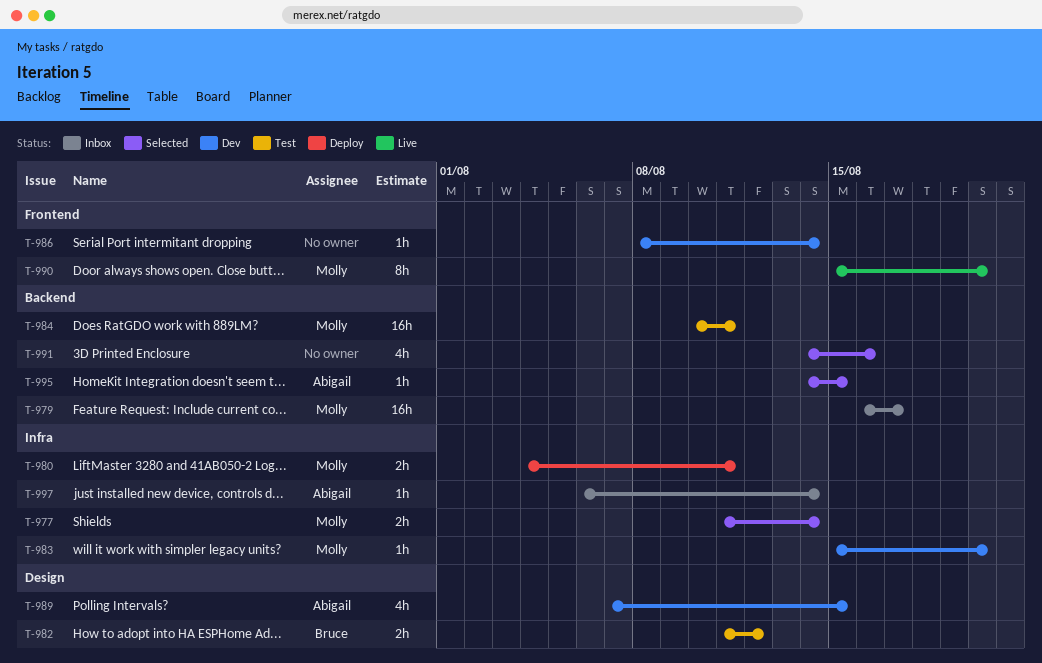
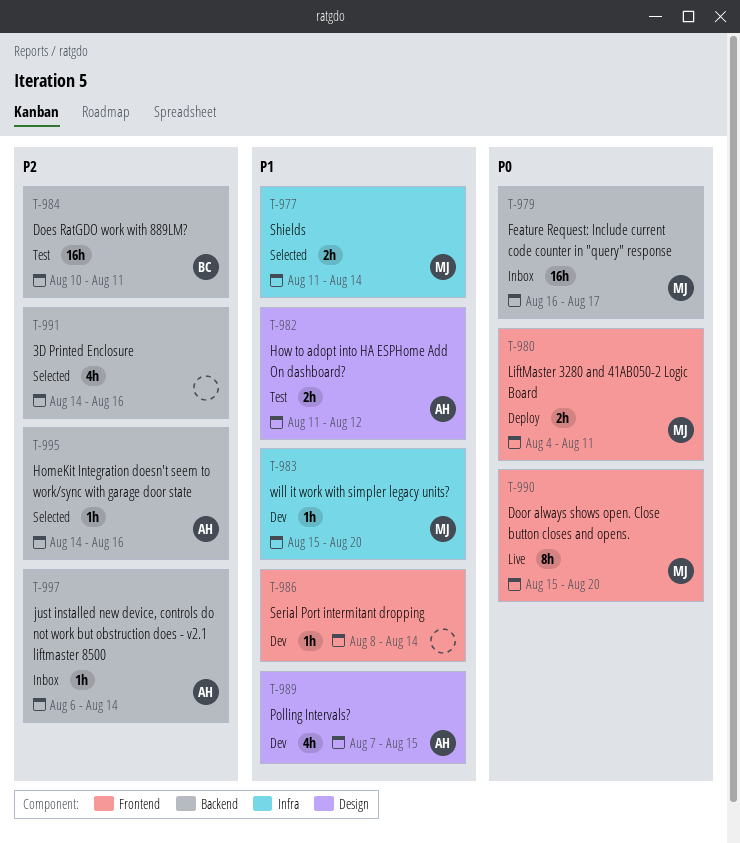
T-980, label: Infra -> Frontend
T-982, owner: Bruce -> Abigail
T-984, owner: Molly -> Bruce
T-995, due: Aug 15 -> Aug 16
T-997, label: Infra -> Backend

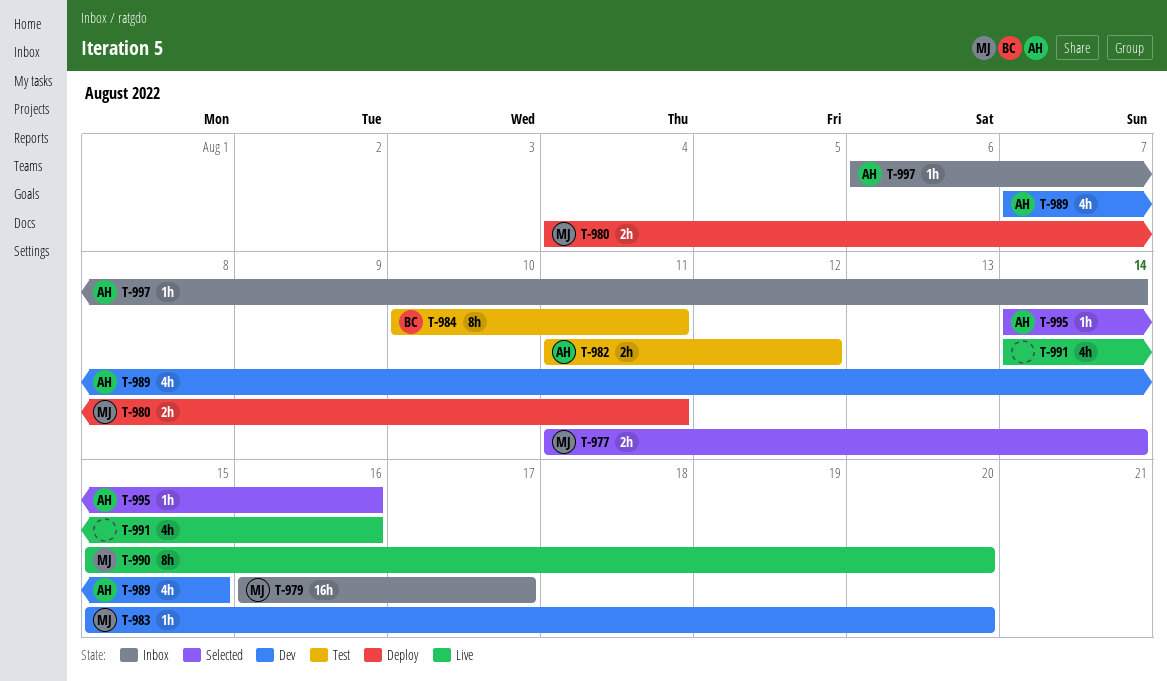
T-984, estimate: 16h -> 8h
T-986: present -> none
T-991, status: Selected -> Live

